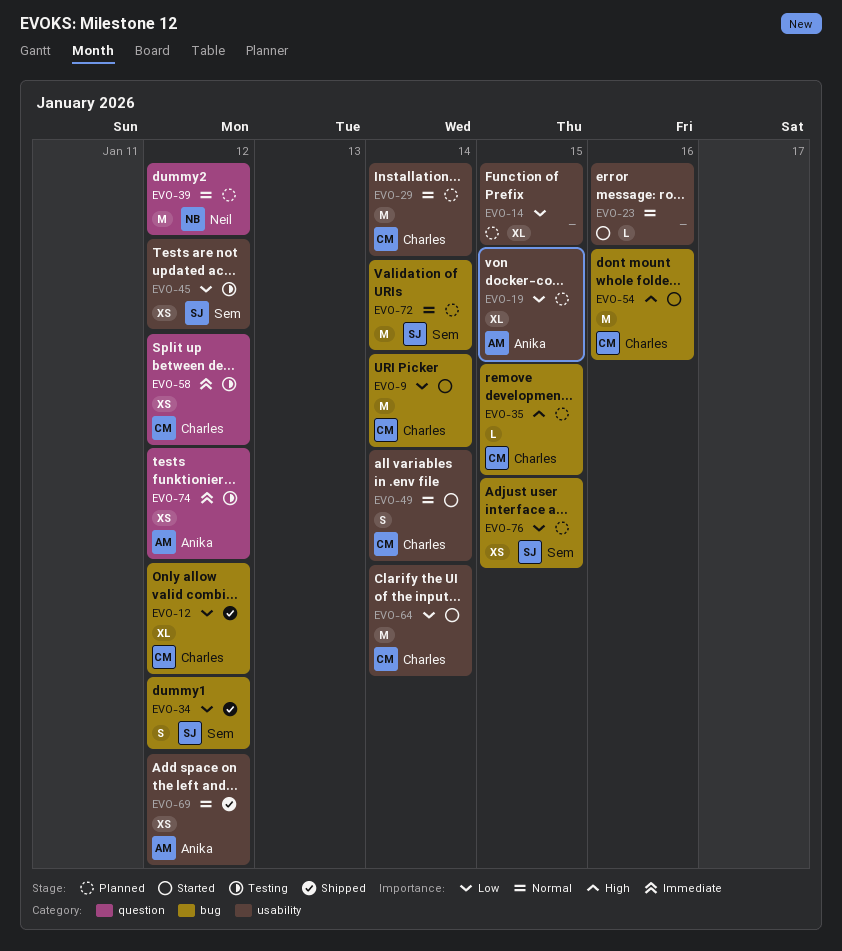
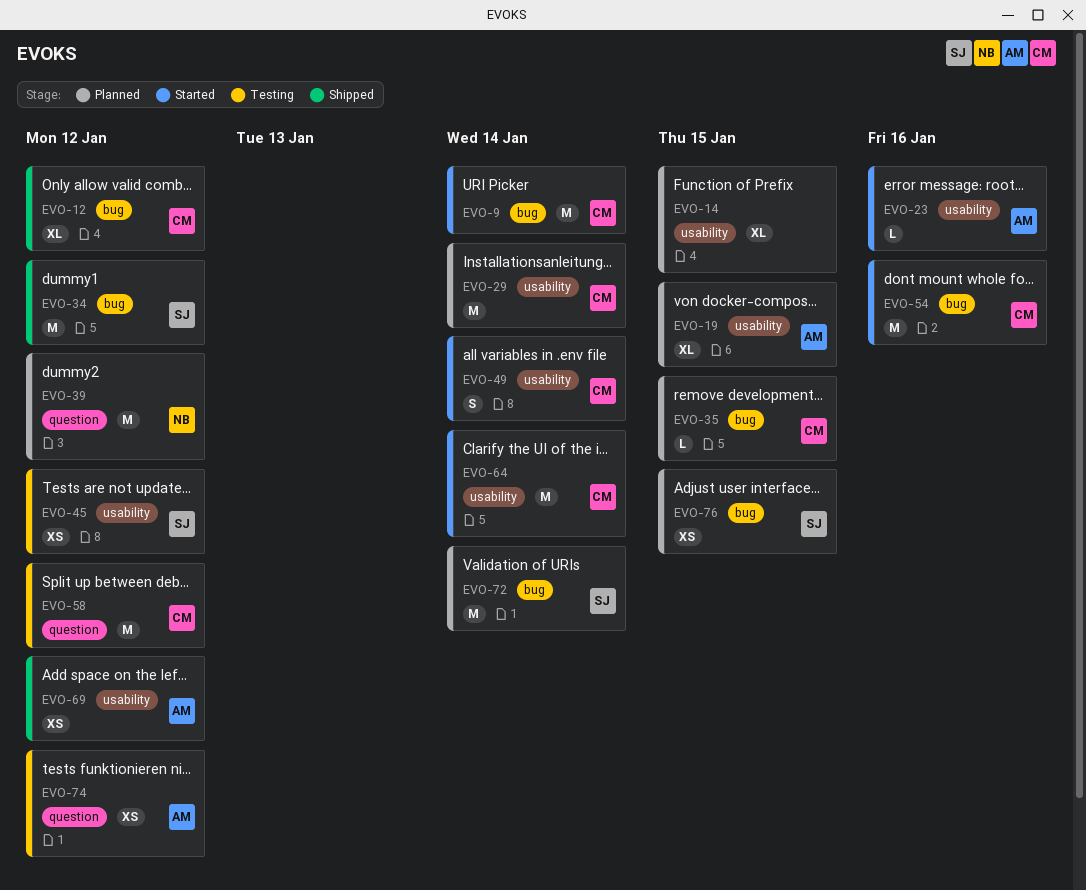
EVO-23, owner: none -> Anika
EVO-34, estimate: S -> M
EVO-58, estimate: XS -> M

